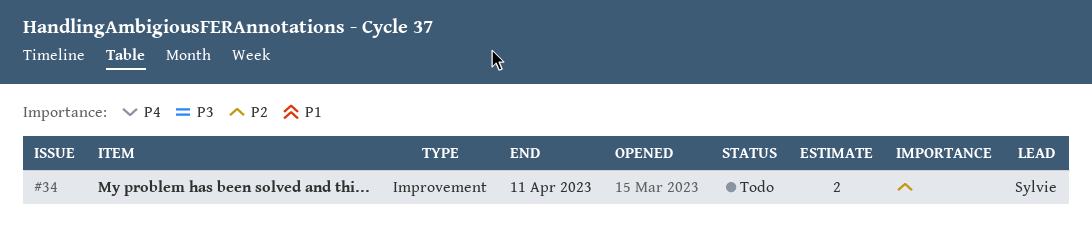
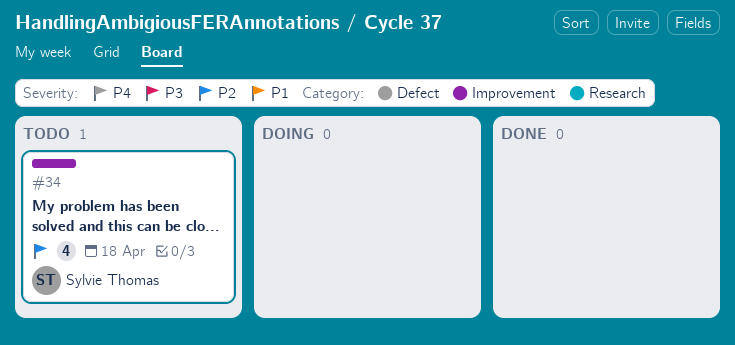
#34, estimate: 2 -> 4
#34, due: Apr 11 -> Apr 18

